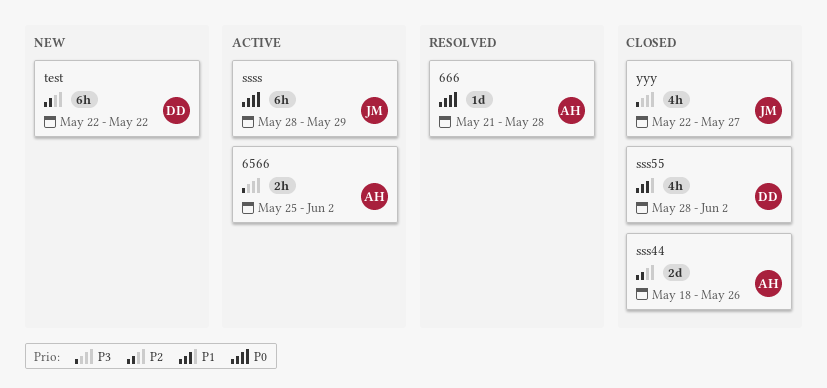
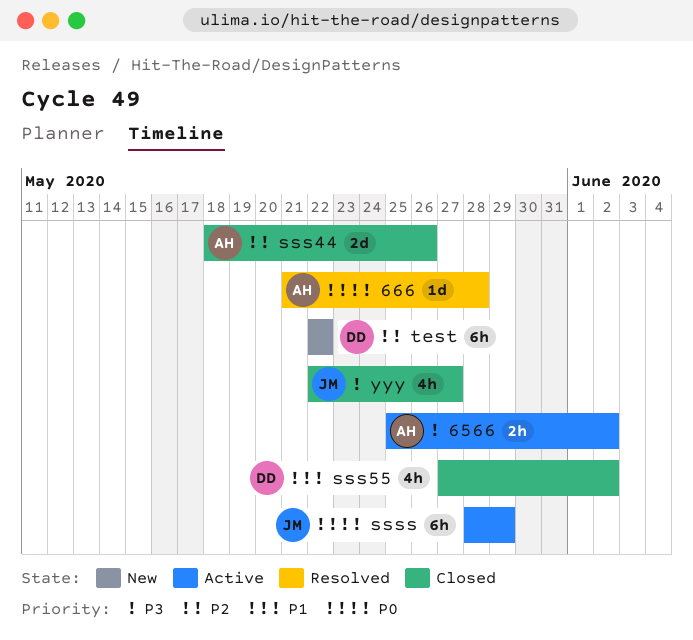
sss55, start: May 28 -> May 27

